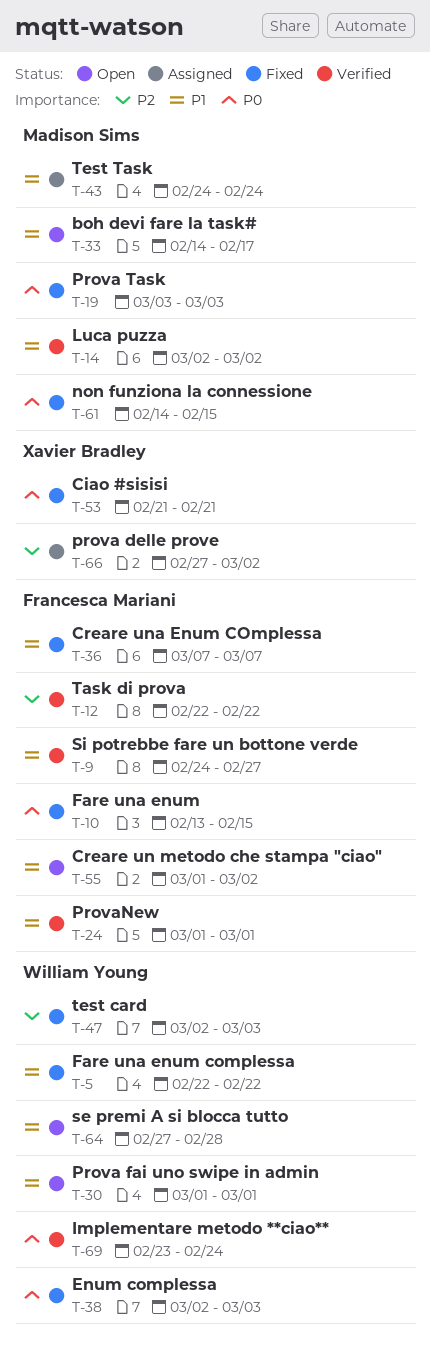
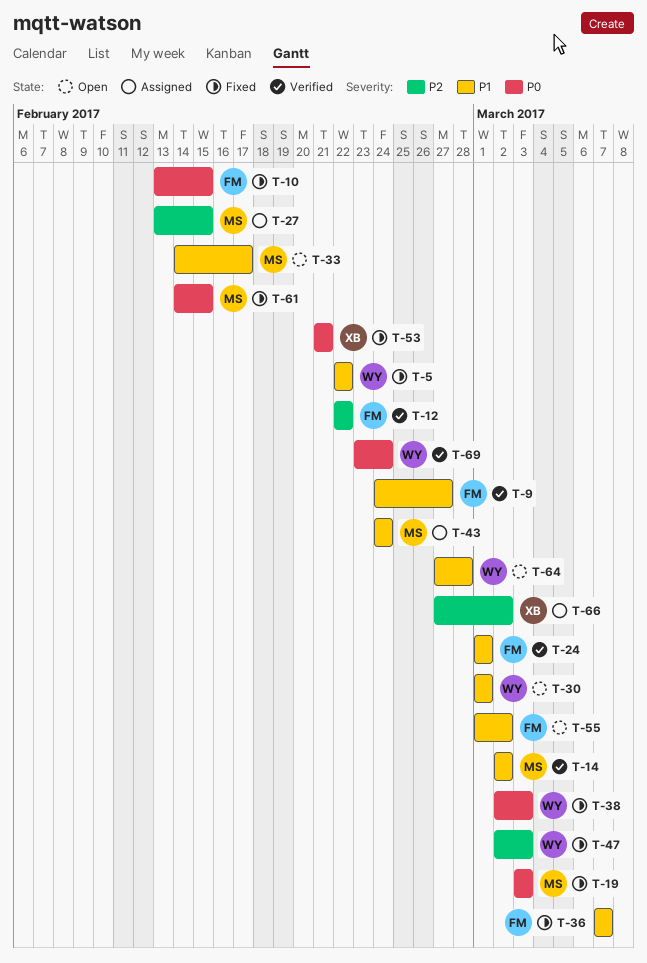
T-27: none -> present

